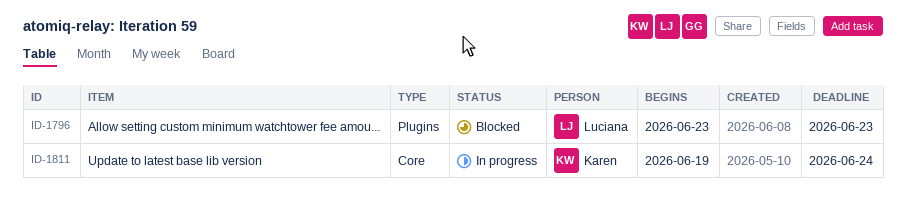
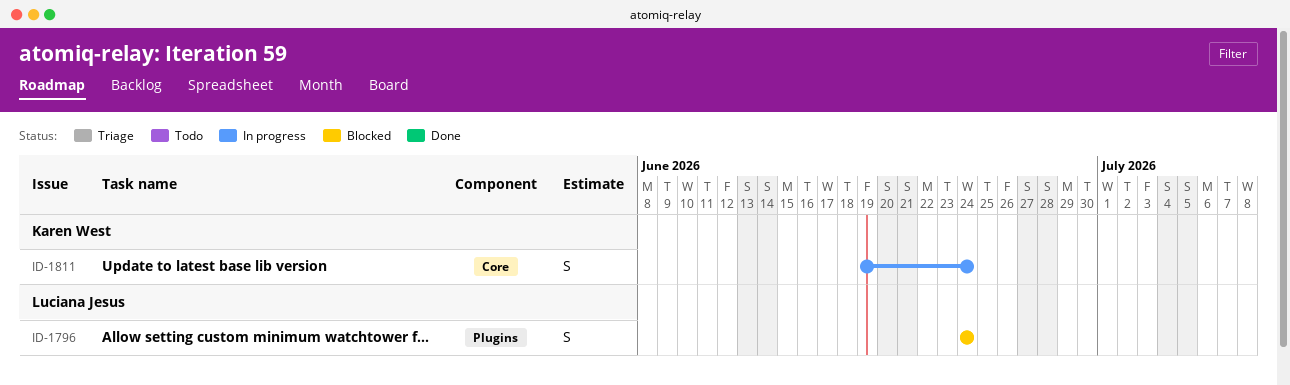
ID-1796, start: Jun 23 -> Jun 24
ID-1796, due: Jun 23 -> Jun 24

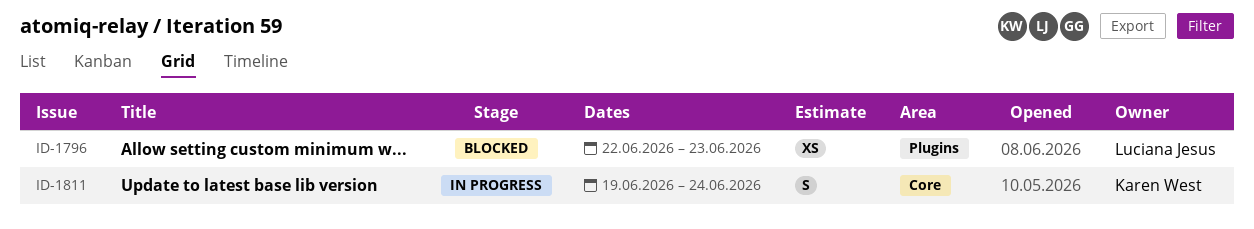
ID-1796, estimate: S -> XS
ID-1796, start: Jun 24 -> Jun 22
ID-1796, due: Jun 24 -> Jun 23

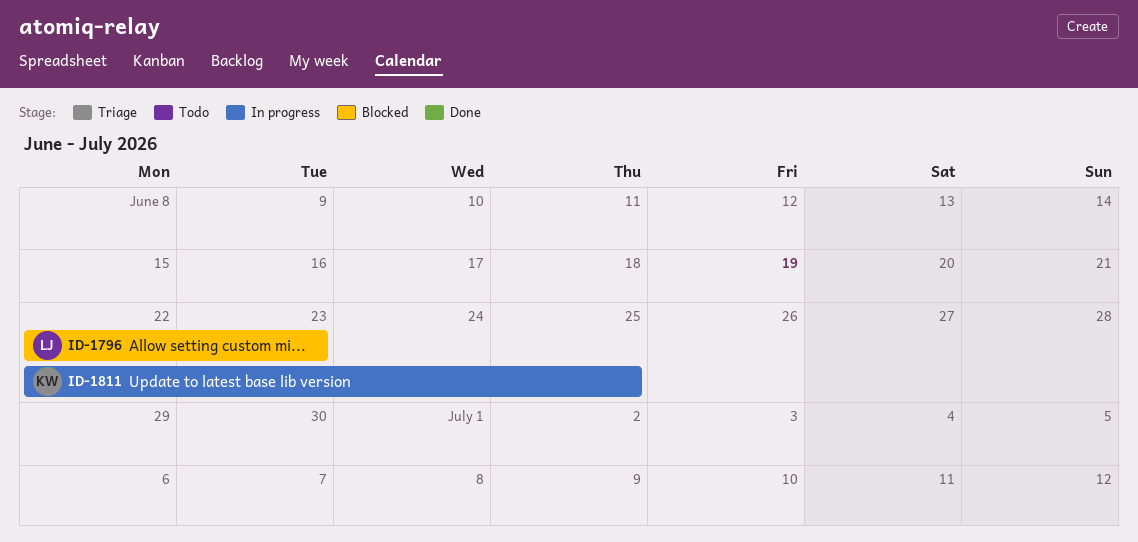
ID-1811, start: Jun 19 -> Jun 22
ID-1811, due: Jun 24 -> Jun 25

